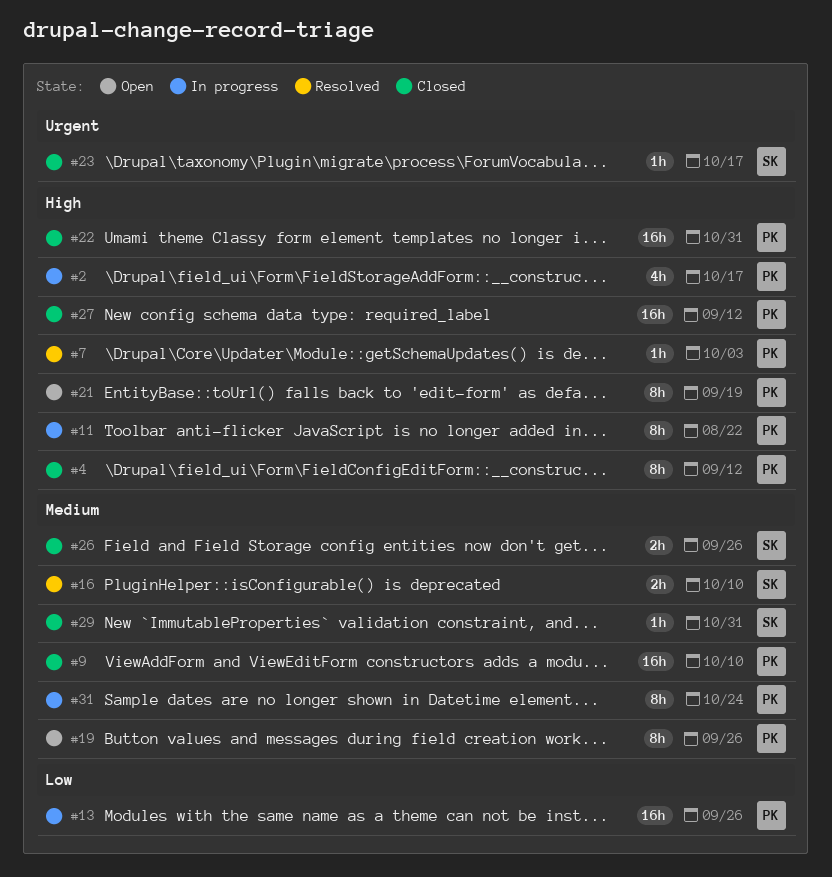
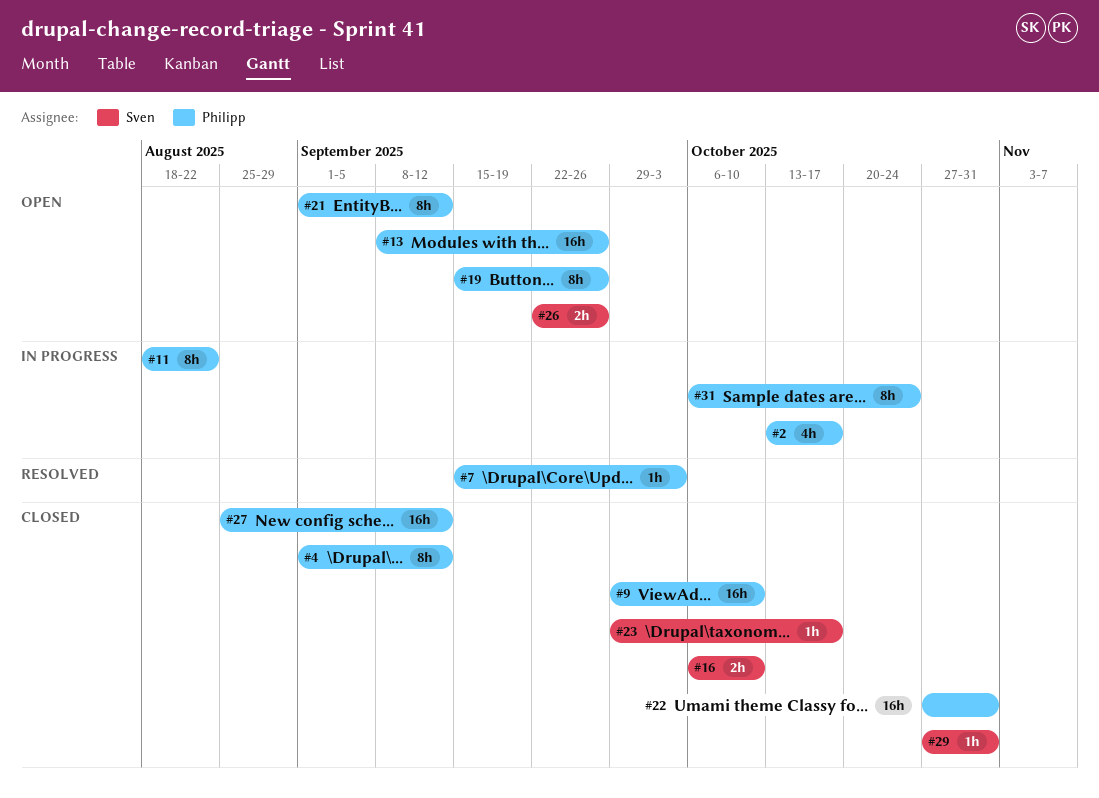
#13, status: In progress -> Open
#16, status: Resolved -> Closed
#21, due: Sep 19 -> Sep 12
#26, status: Closed -> Open

